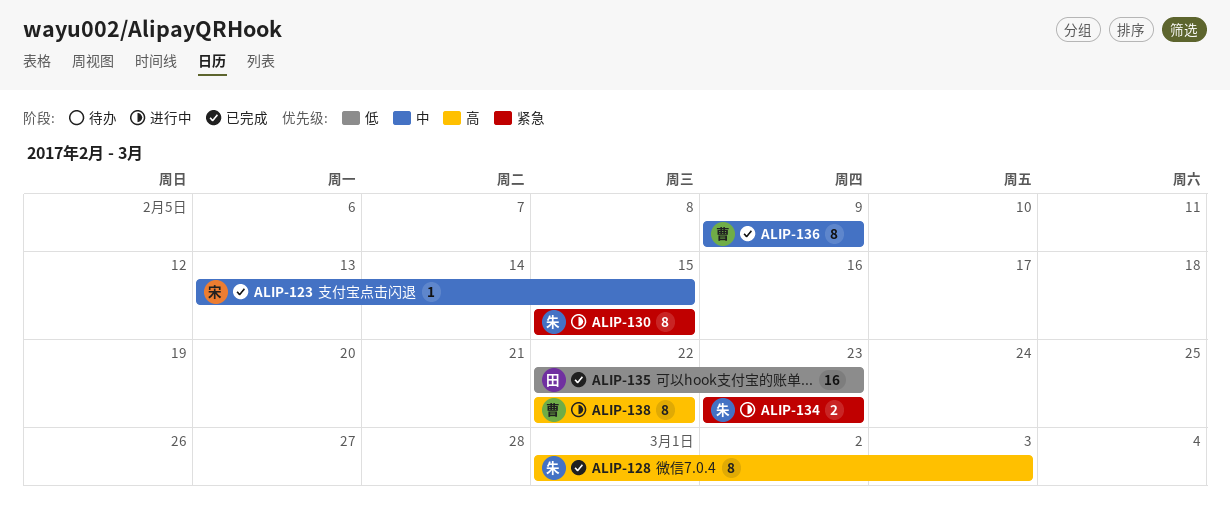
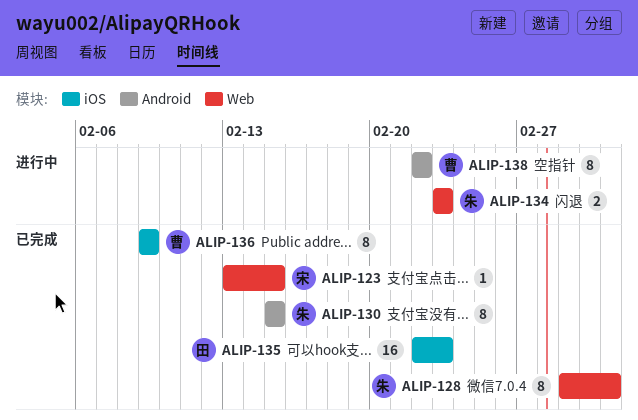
ALIP-130, status: 进行中 -> 已完成

